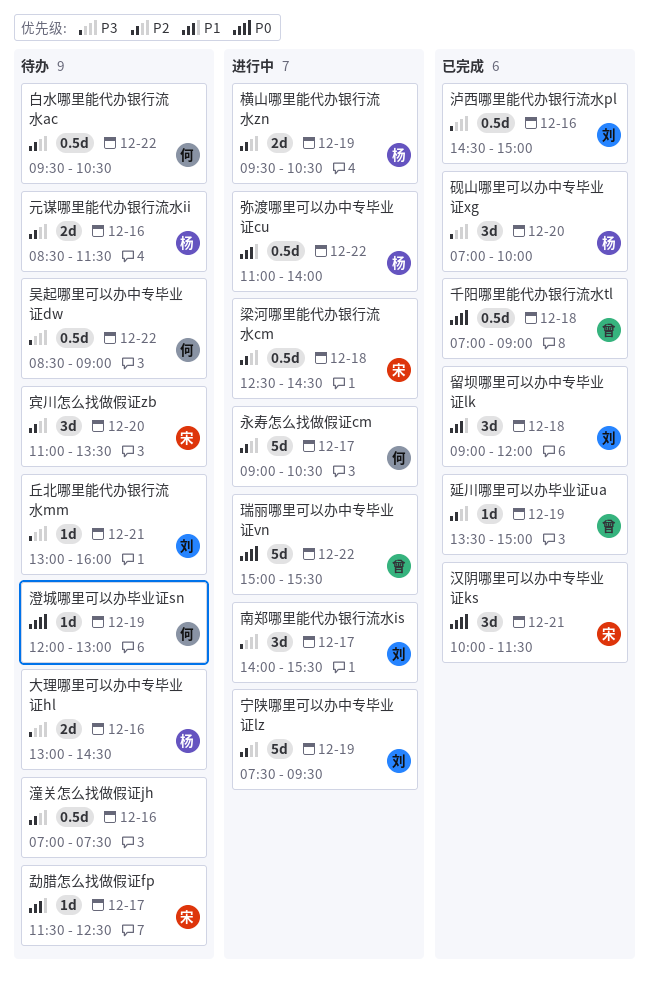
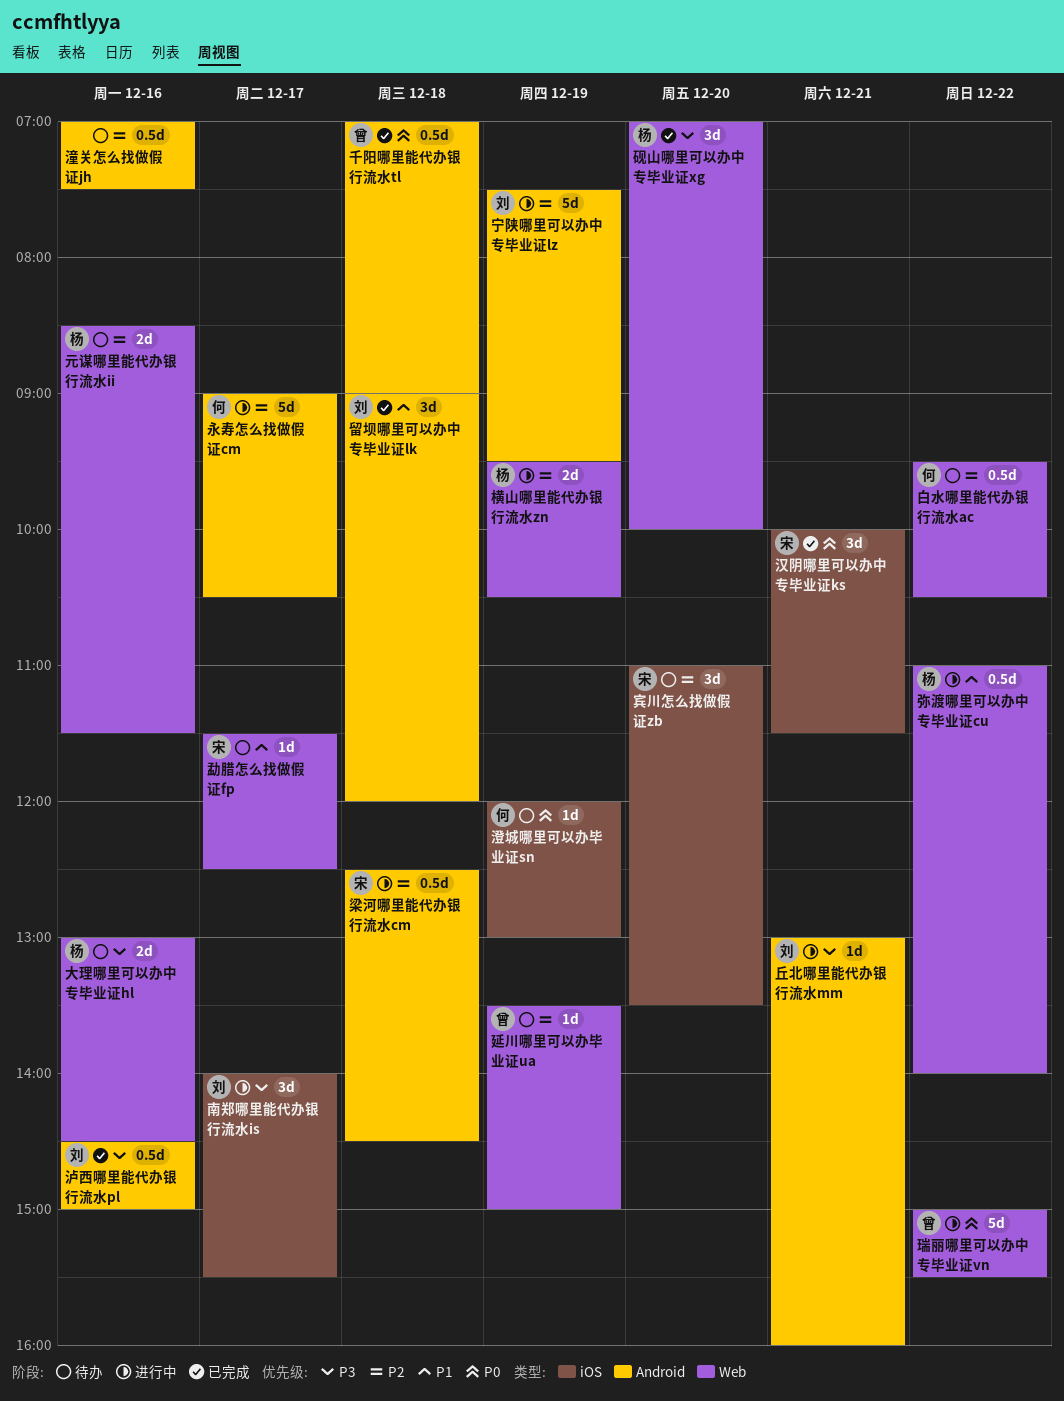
丘北哪里能代办银行流水mm, status: 待办 -> 进行中
吴起哪里可以办中专毕业证dw: present -> none
延川哪里可以办毕业证ua, status: 已完成 -> 待办

